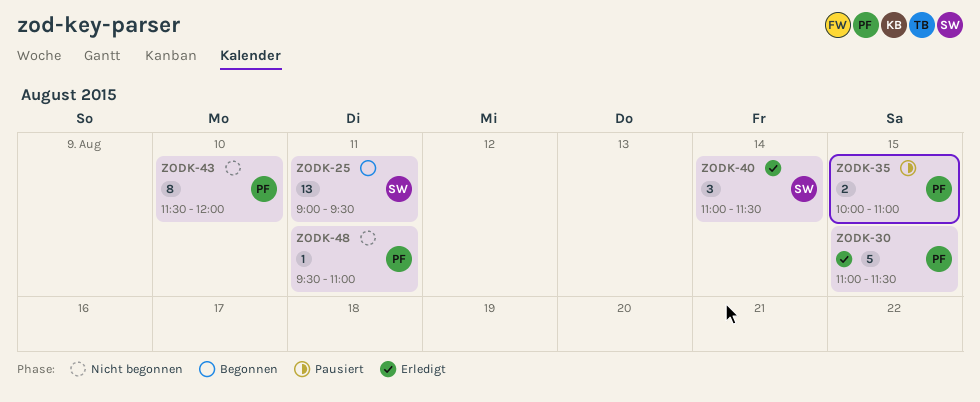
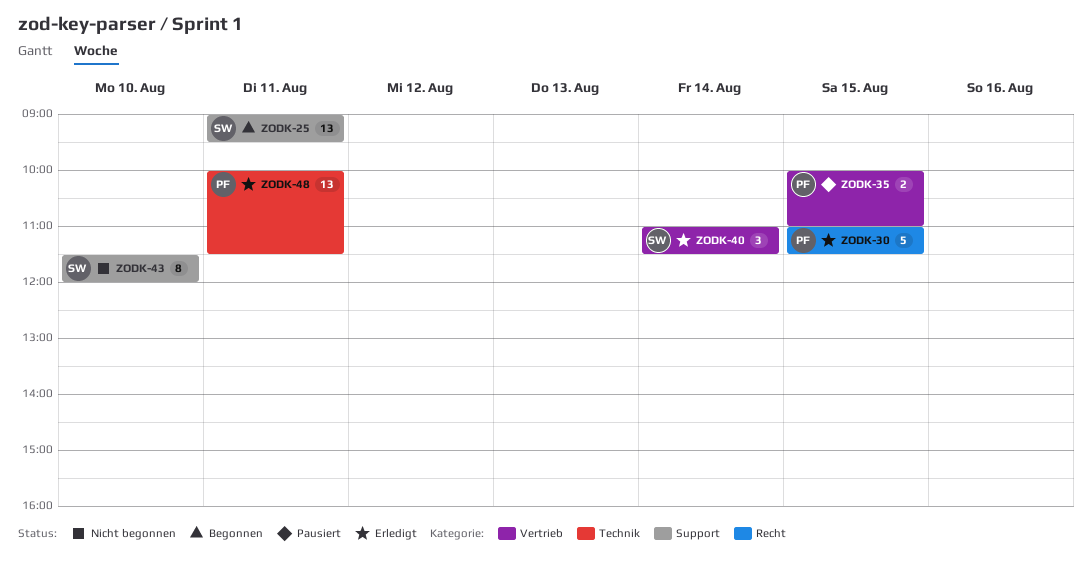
ZODK-43, owner: PF -> SW
ZODK-48, status: Nicht begonnen -> Erledigt
ZODK-48, estimate: 1 -> 13
ZODK-48, begins: 09:30 -> 10:00
ZODK-48, ends: 11:00 -> 11:30

